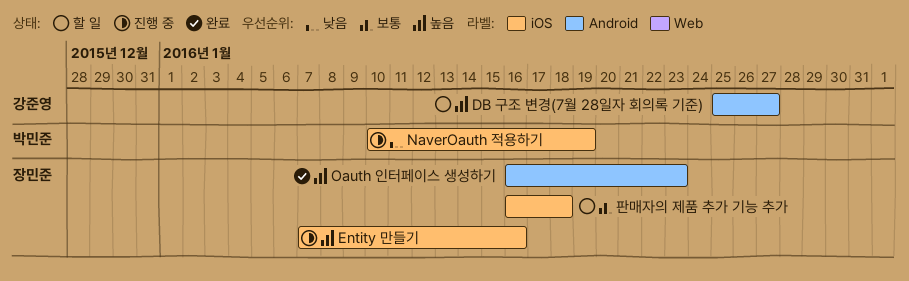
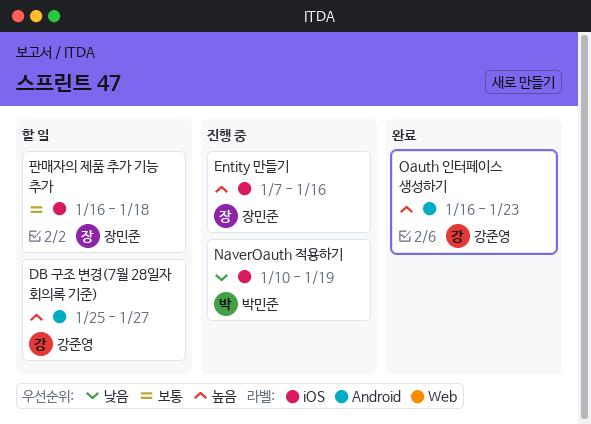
Oauth 인터페이스 생성하기, owner: 장민준 -> 강준영

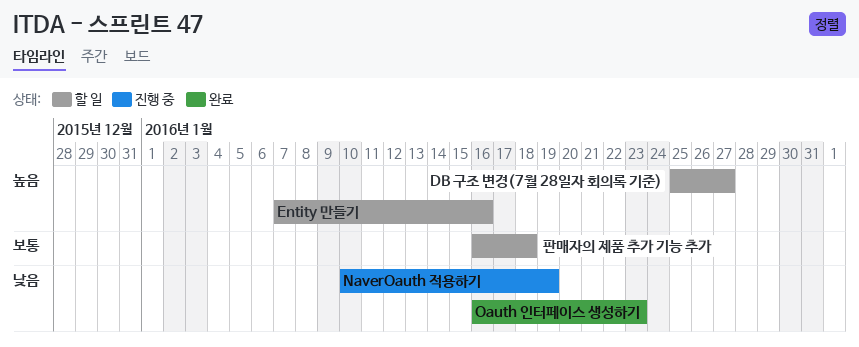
Entity 만들기, status: 진행 중 -> 할 일
Oauth 인터페이스 생성하기, priority: 높음 -> 낮음

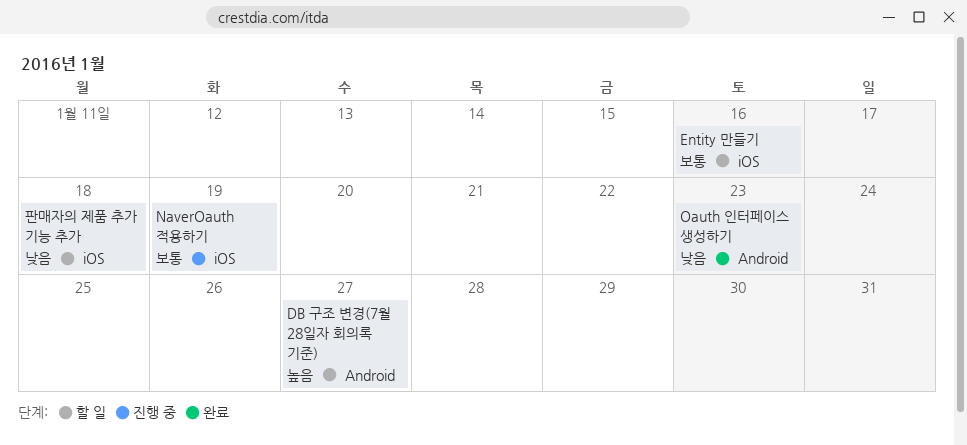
Entity 만들기, priority: 높음 -> 보통
NaverOauth 적용하기, priority: 낮음 -> 보통
판매자의 제품 추가 기능 추가, priority: 보통 -> 낮음

